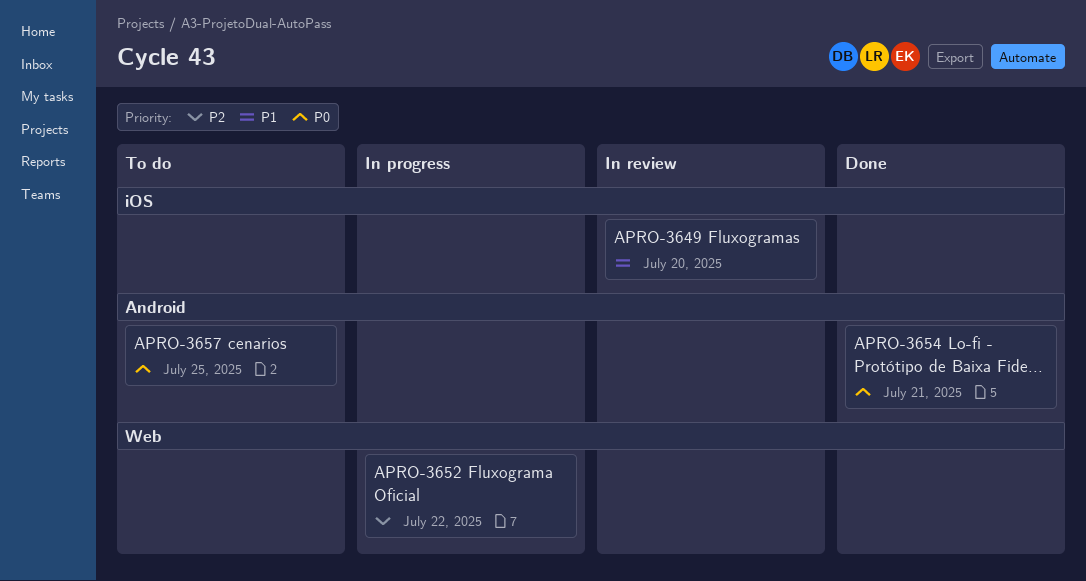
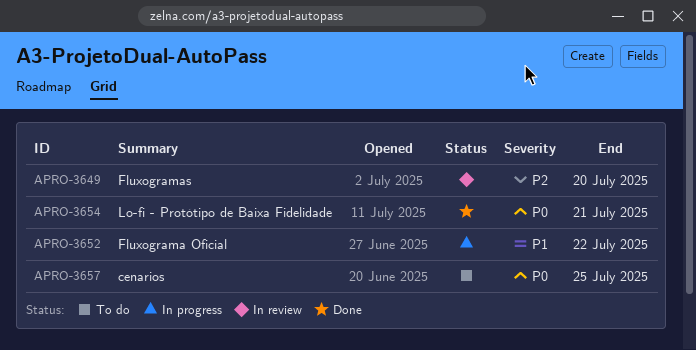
APRO-3649, priority: P1 -> P2
APRO-3652, priority: P2 -> P1

